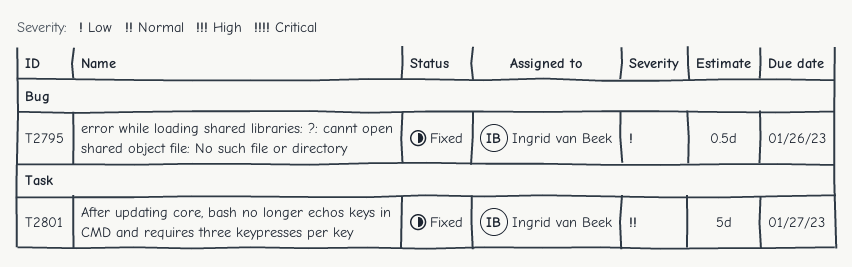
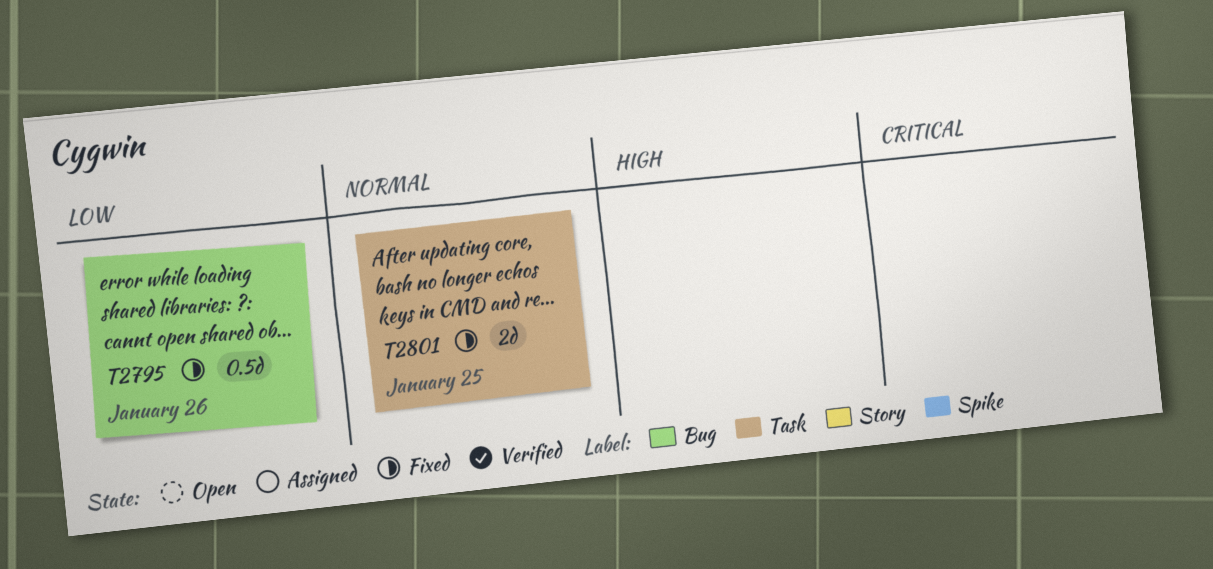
T2801, estimate: 5d -> 2d
T2801, due: Jan 27 -> Jan 25

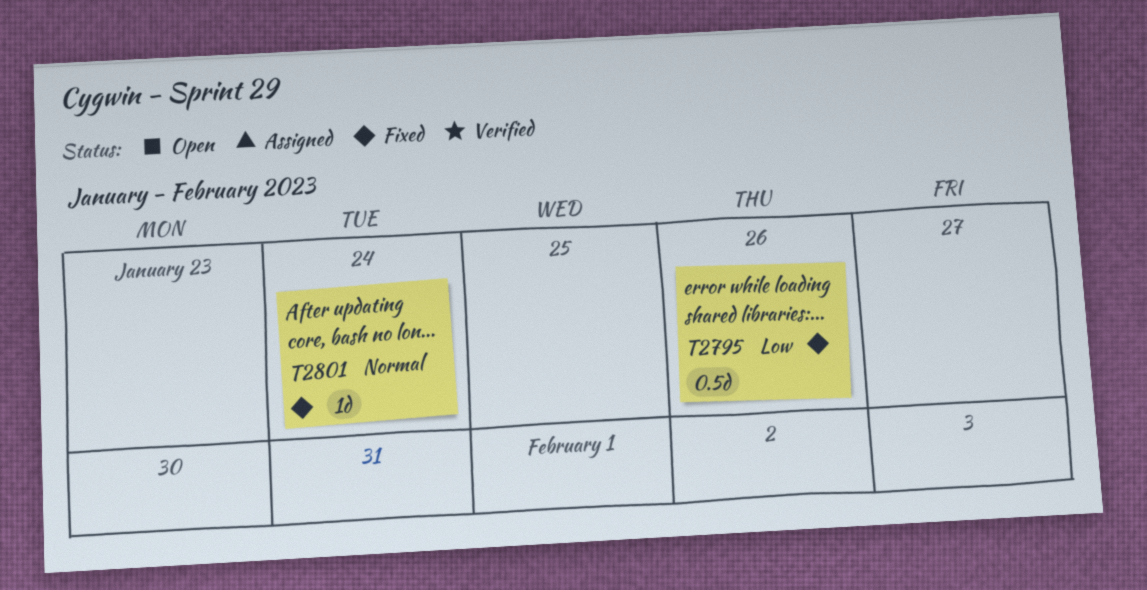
T2801, estimate: 2d -> 1d
T2801, due: Jan 25 -> Jan 24

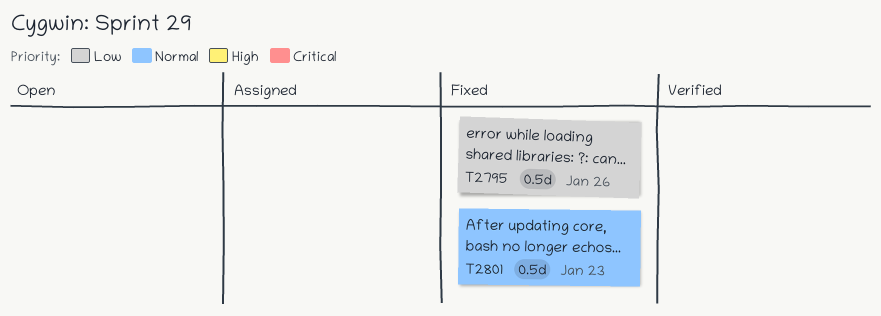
T2801, estimate: 1d -> 0.5d
T2801, due: Jan 24 -> Jan 23

